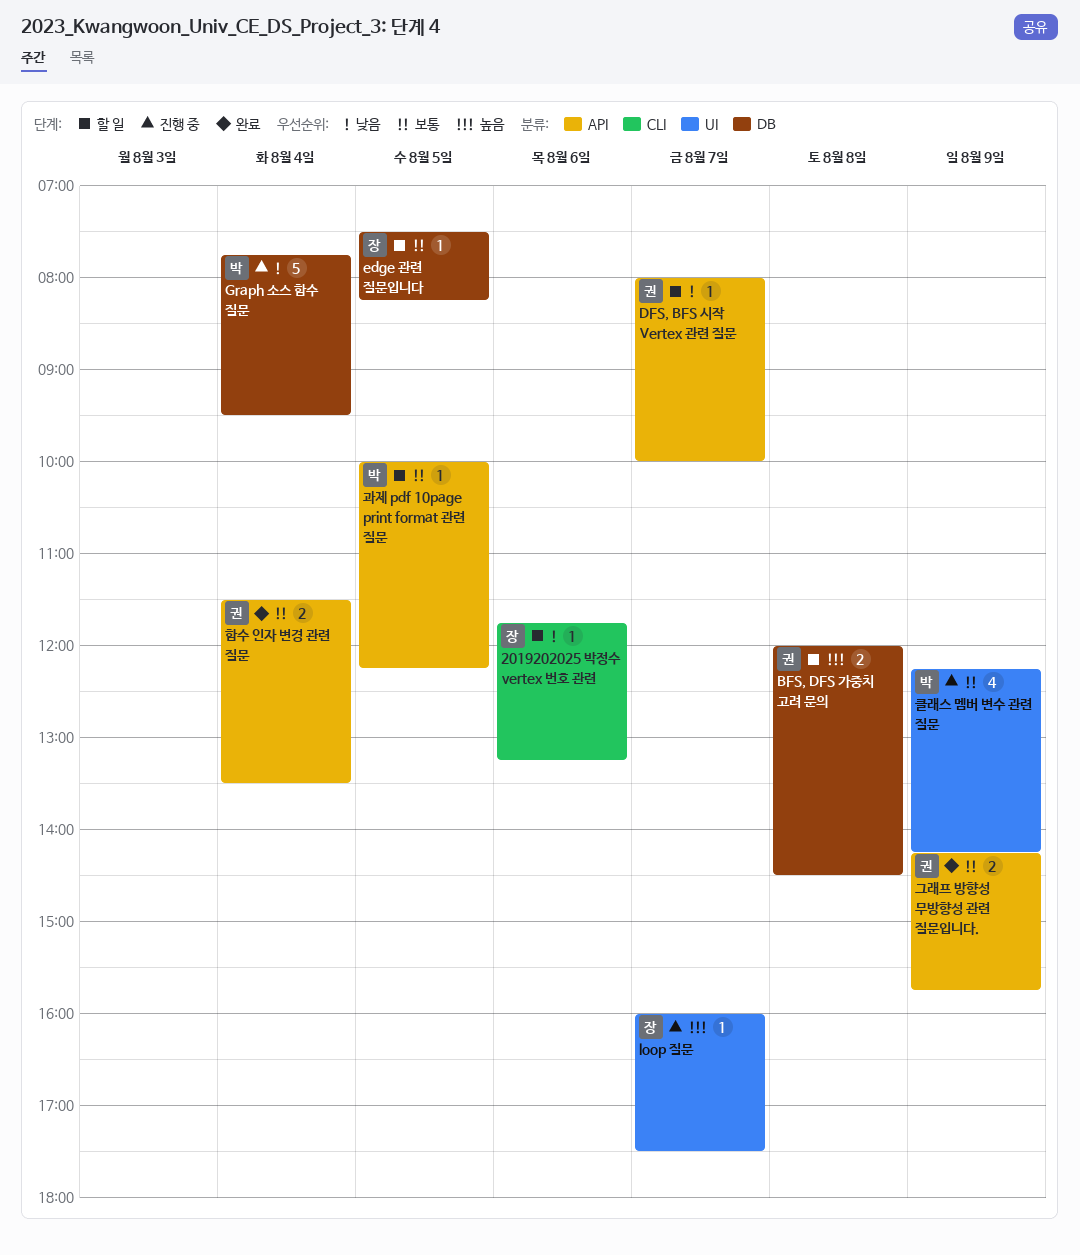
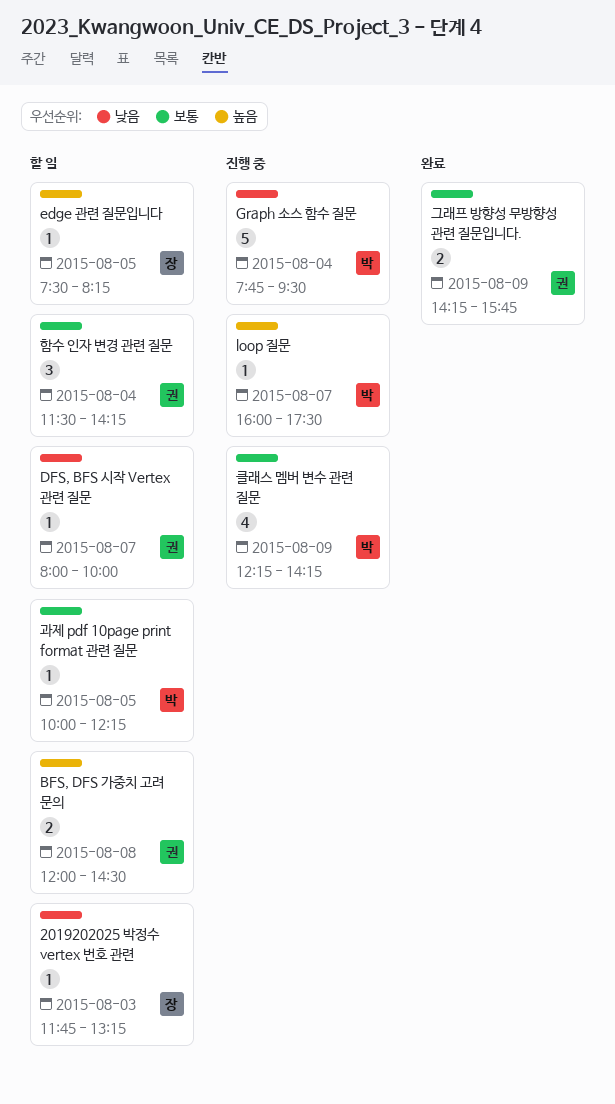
2019202025 박정수 vertex 번호 관련, day: Aug 6 -> Aug 3
edge 관련 질문입니다, priority: 보통 -> 높음
loop 질문, owner: 장 -> 박
함수 인자 변경 관련 질문, status: 완료 -> 할 일
함수 인자 변경 관련 질문, estimate: 2 -> 3
함수 인자 변경 관련 질문, ends: 13:30 -> 14:15

